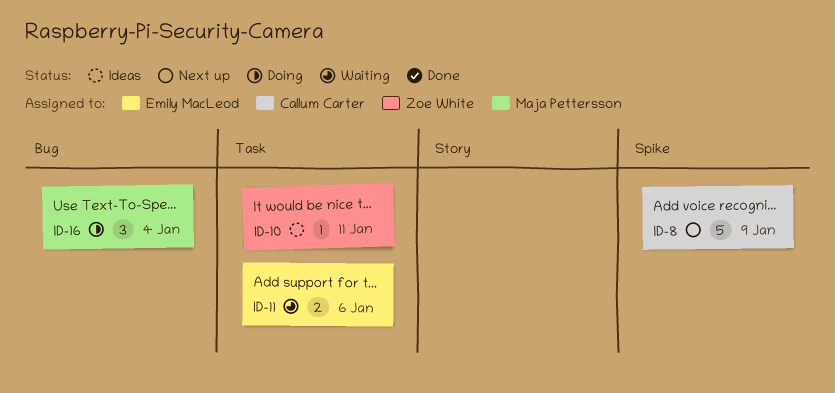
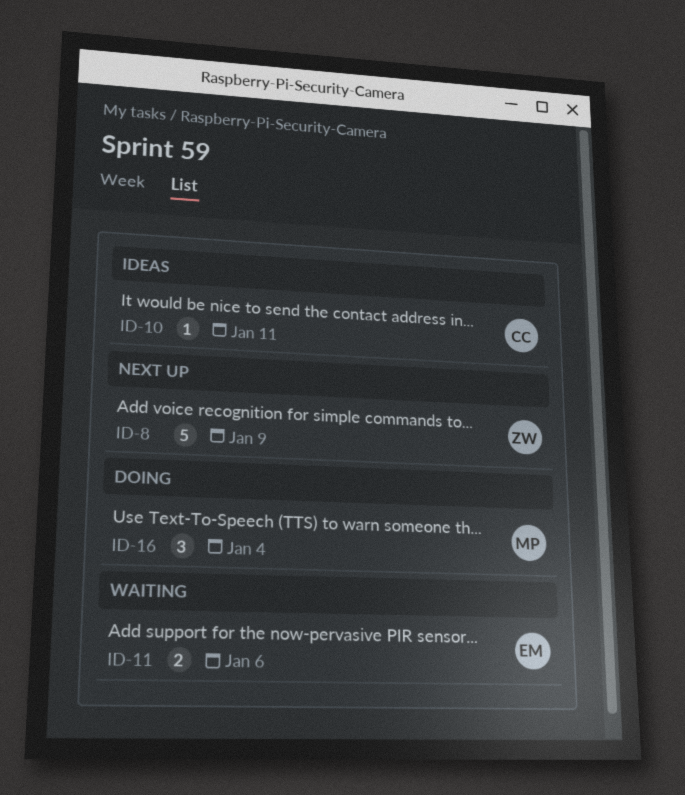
ID-8, owner: Callum Carter -> Zoe White
ID-10, owner: Zoe White -> Callum Carter

